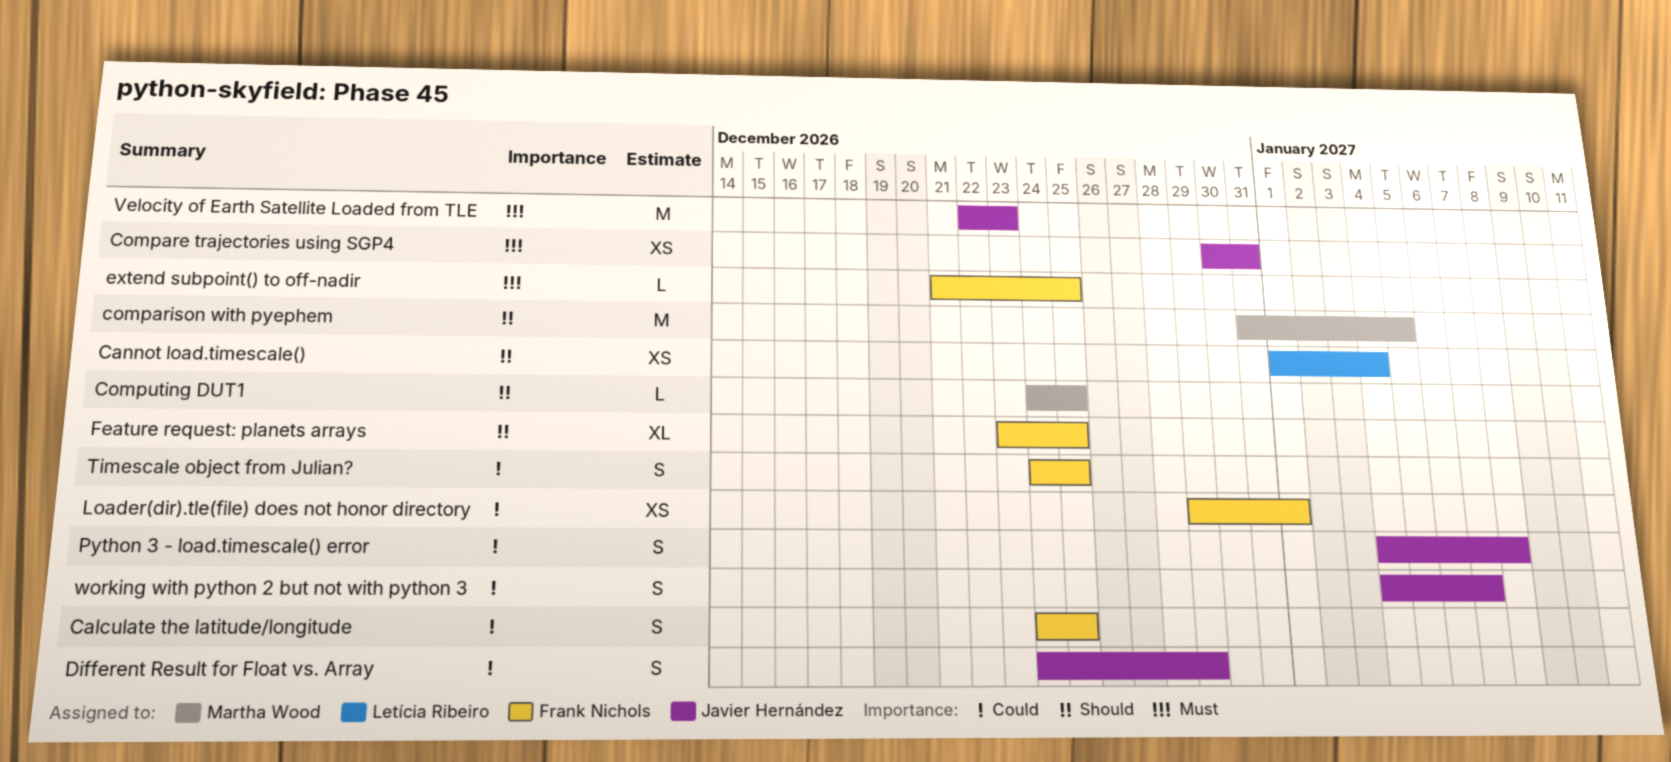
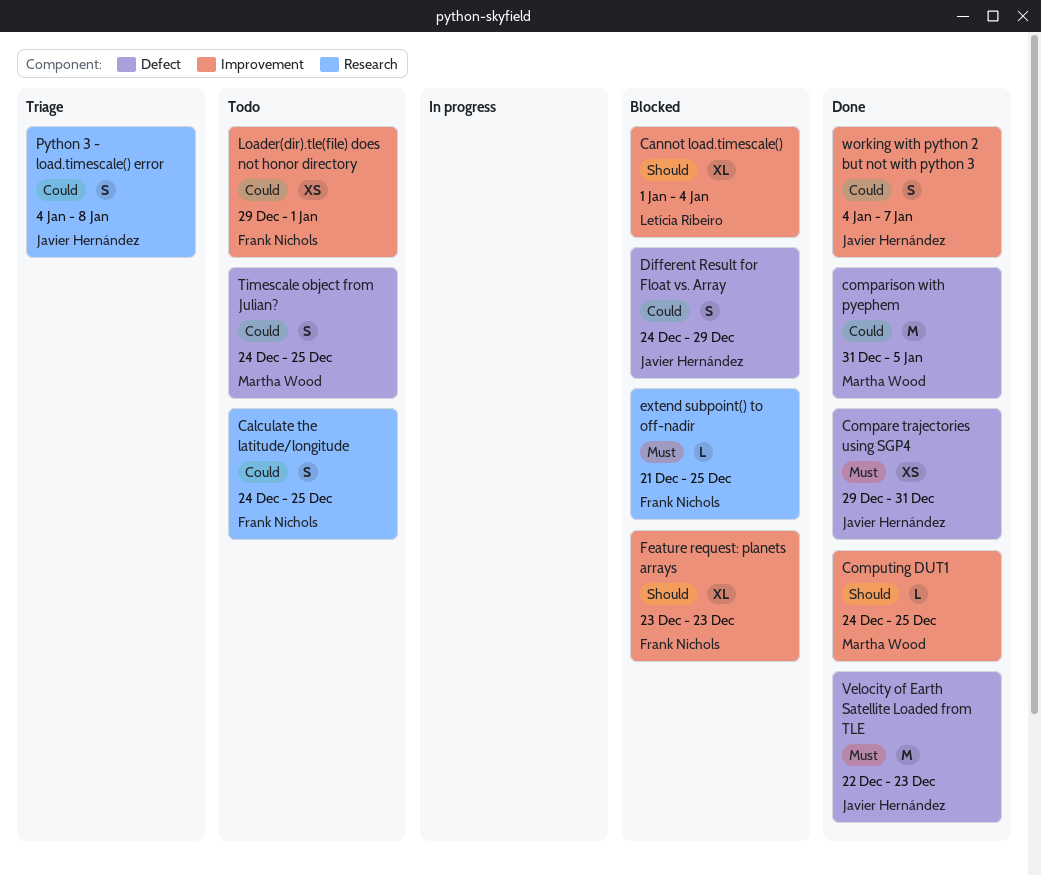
Cannot load.timescale(), estimate: XS -> XL
Compare trajectories using SGP4, start: Dec 30 -> Dec 29
comparison with pyephem, priority: Should -> Could
Feature request: planets arrays, due: Dec 25 -> Dec 23
Timescale object from Julian?, owner: Frank Nichols -> Martha Wood

